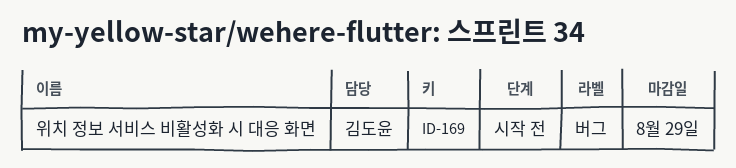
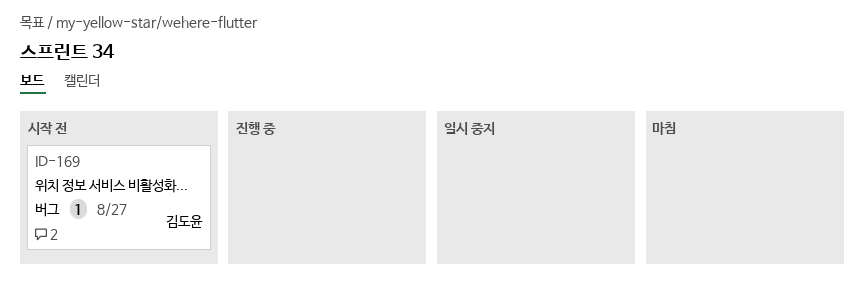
ID-169, due: Aug 29 -> Aug 27

